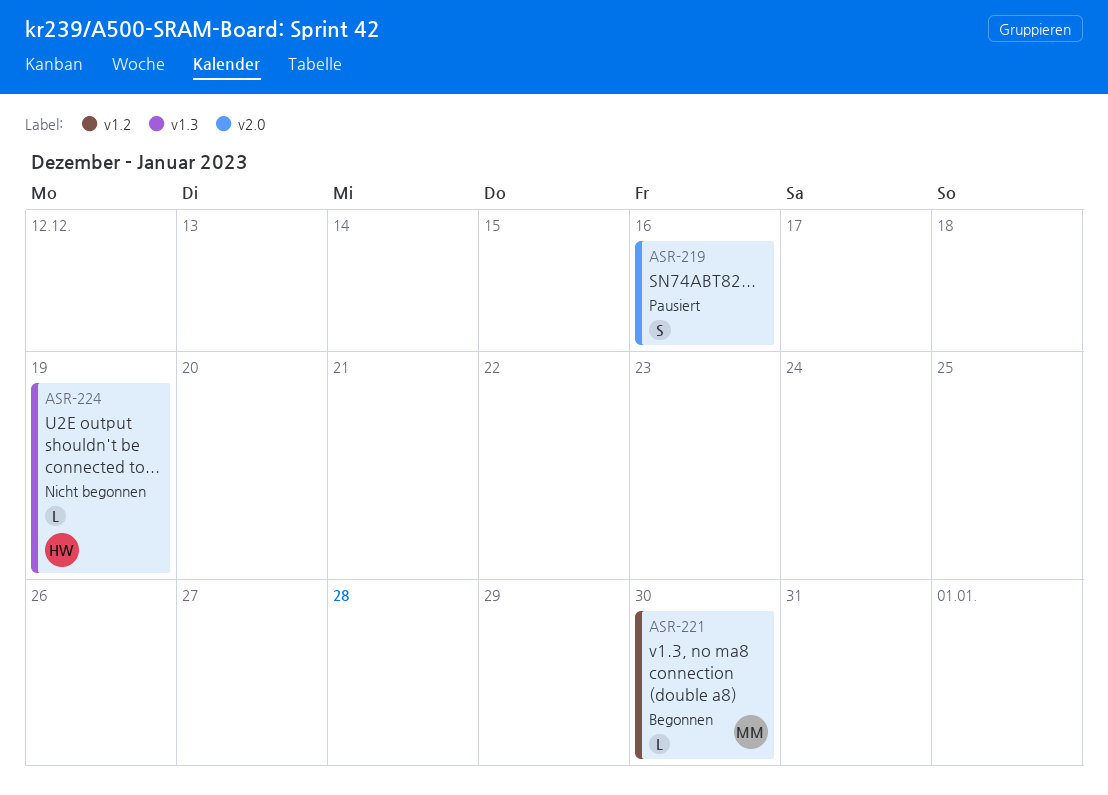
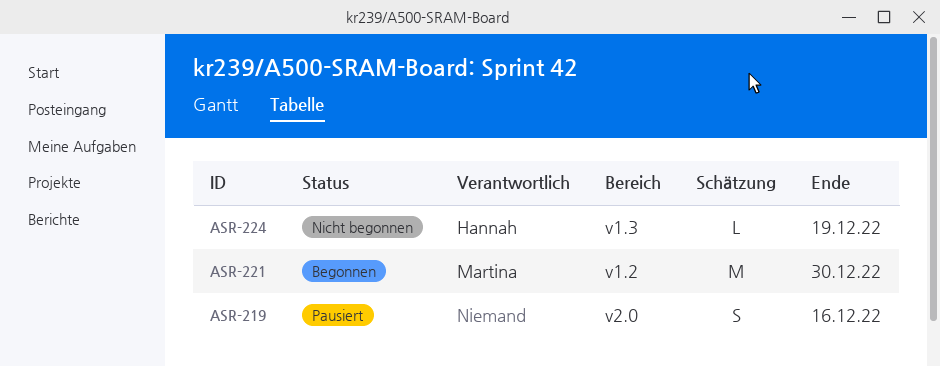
ASR-221, estimate: L -> M

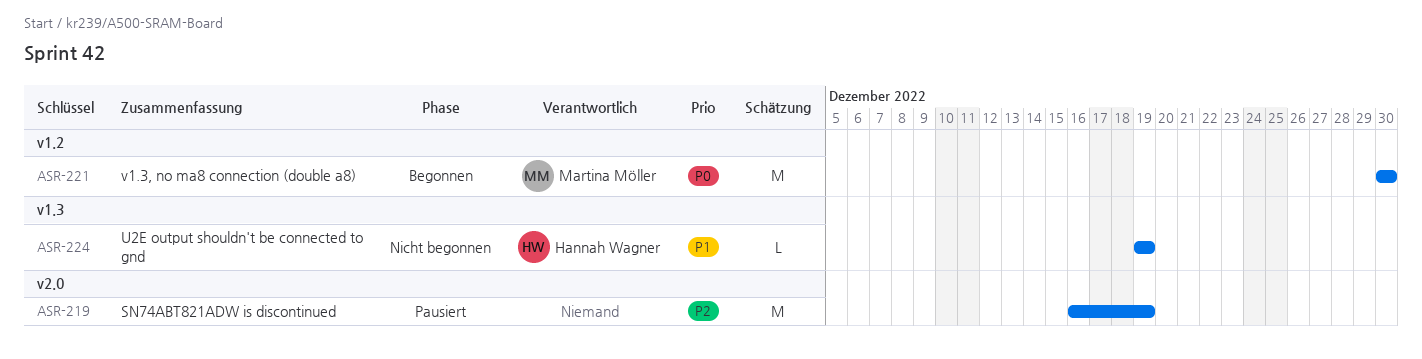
ASR-219, estimate: S -> M
ASR-219, due: Dec 16 -> Dec 19

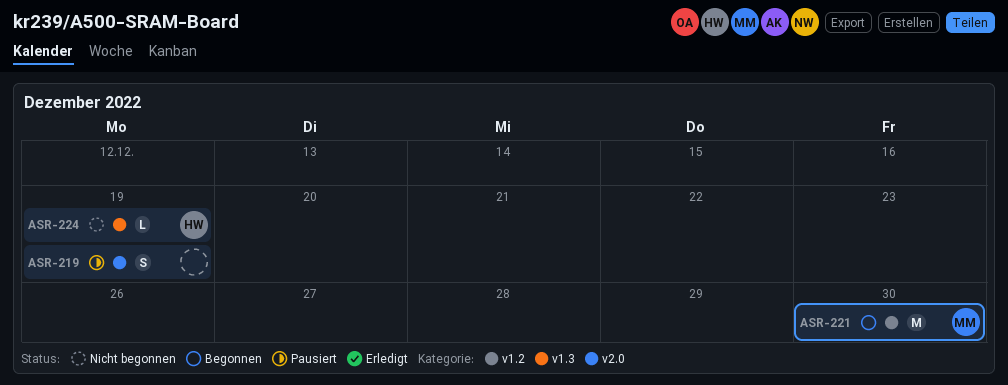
ASR-219, estimate: M -> S

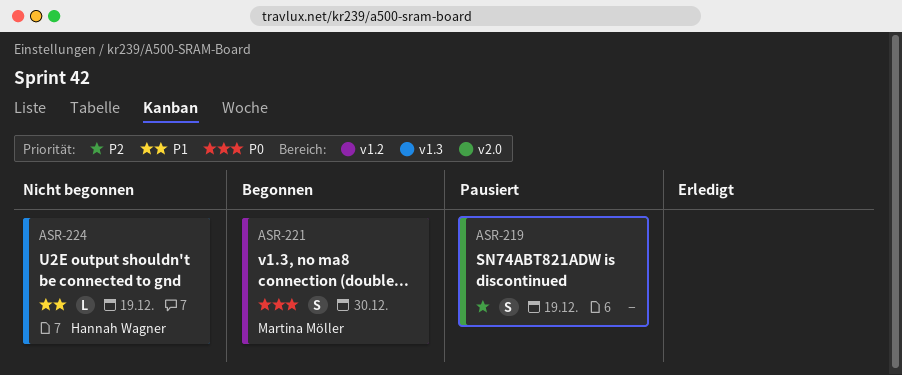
ASR-221, estimate: M -> S

